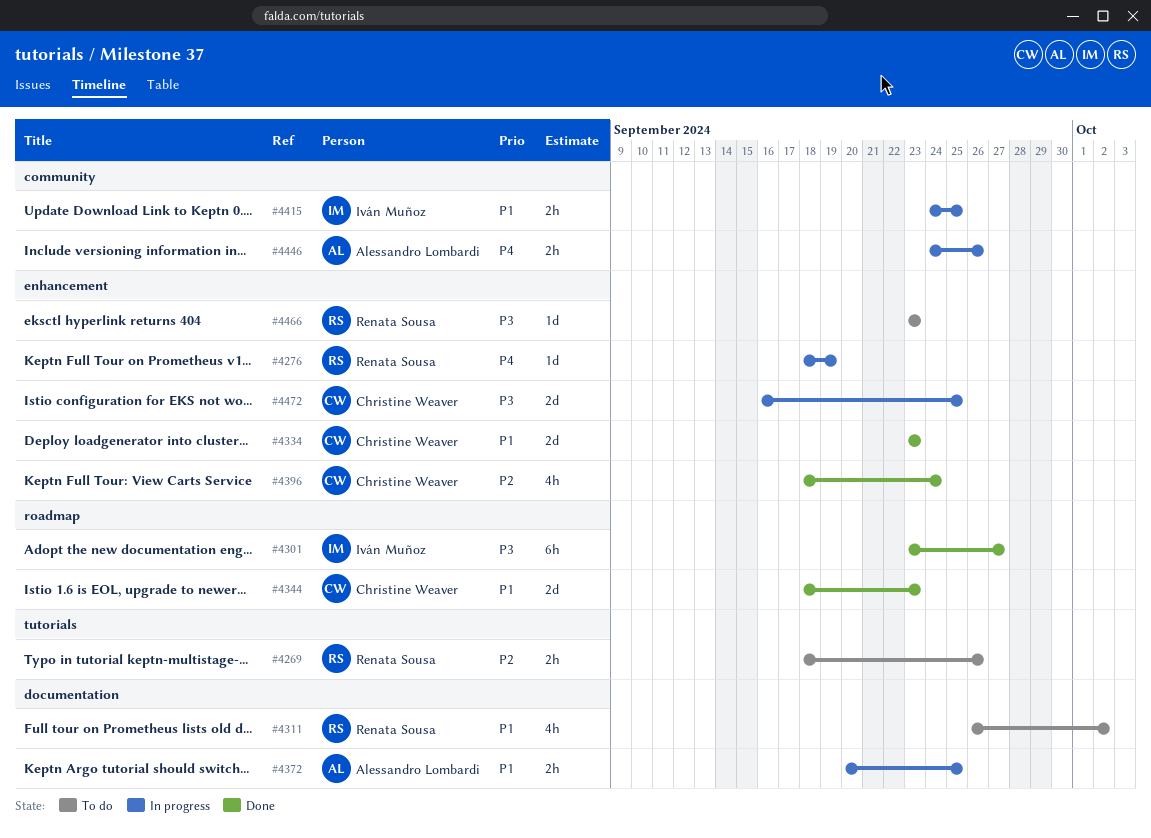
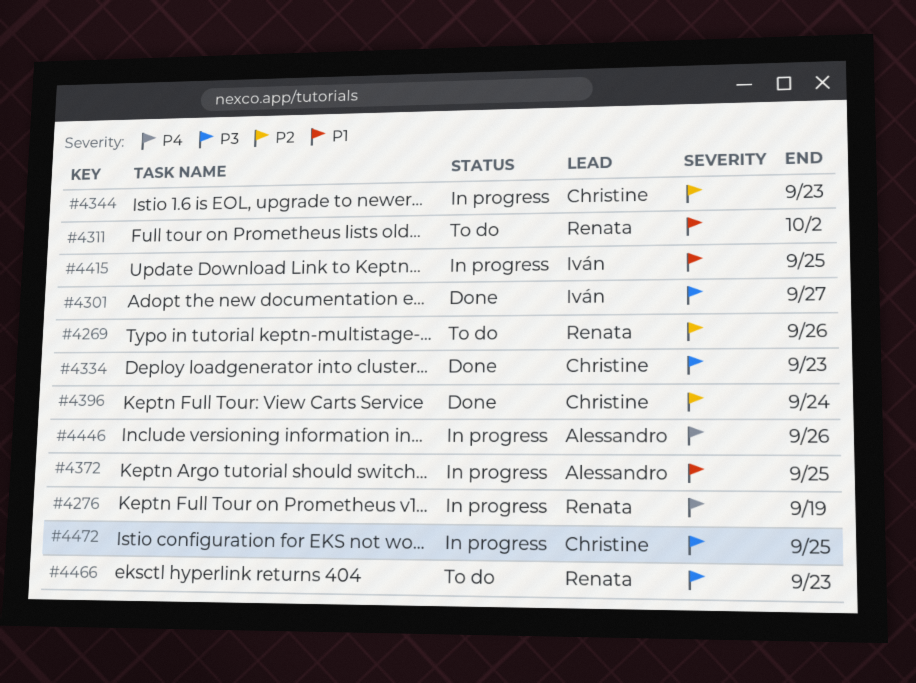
#4334, priority: P1 -> P3
#4344, status: Done -> In progress
#4344, priority: P1 -> P2

